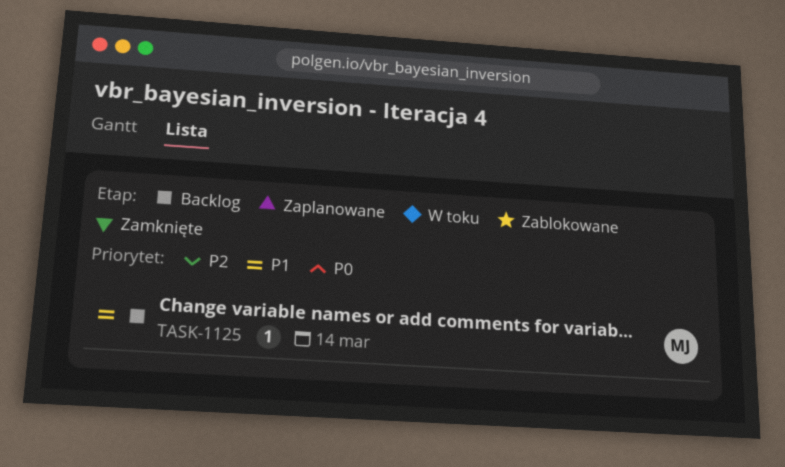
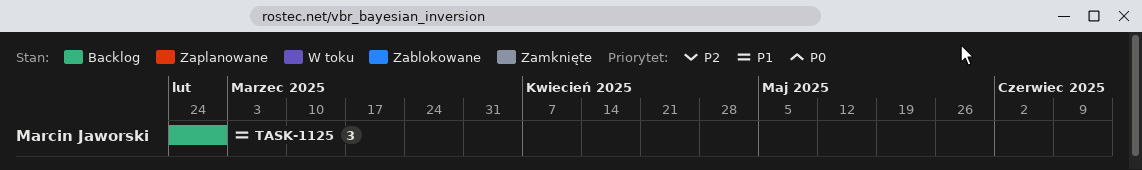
TASK-1125, estimate: 1 -> 3
TASK-1125, due: Mar 14 -> Feb 28

